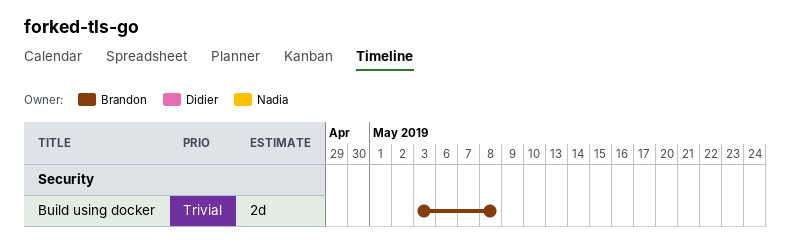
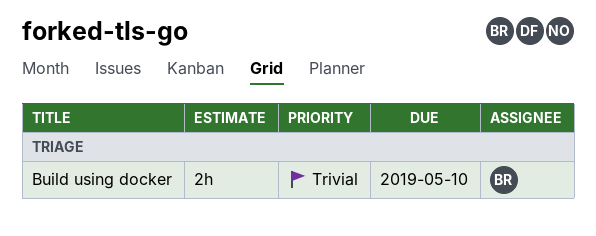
Build using docker, estimate: 2d -> 2h
Build using docker, due: May 8 -> May 10

